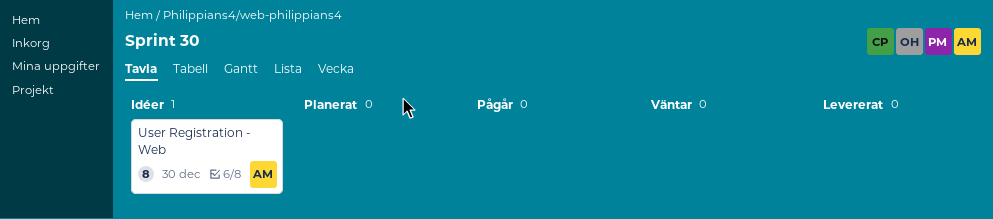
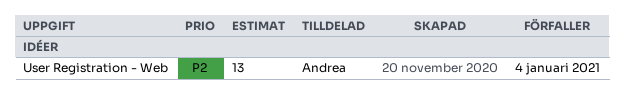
User Registration - Web, estimate: 8 -> 13
User Registration - Web, due: Dec 30 -> Jan 4

